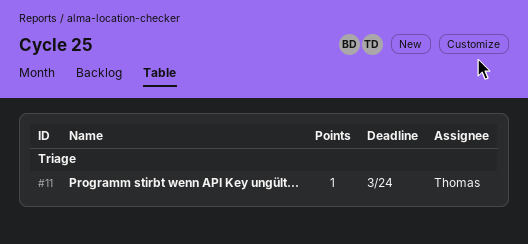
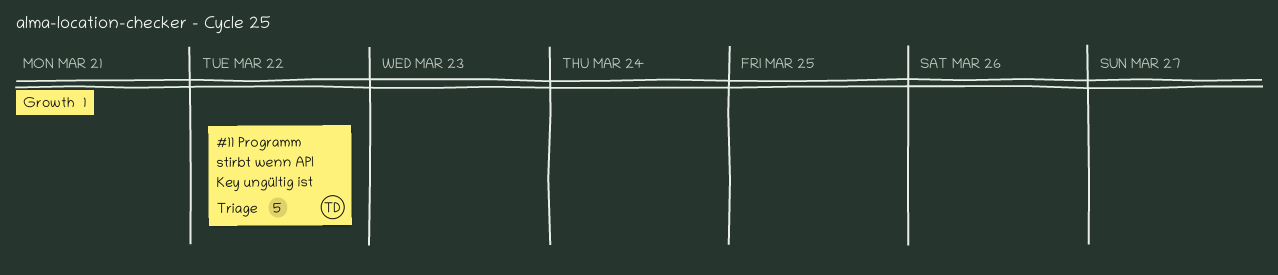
#11, estimate: 1 -> 5
#11, due: Mar 24 -> Mar 22

